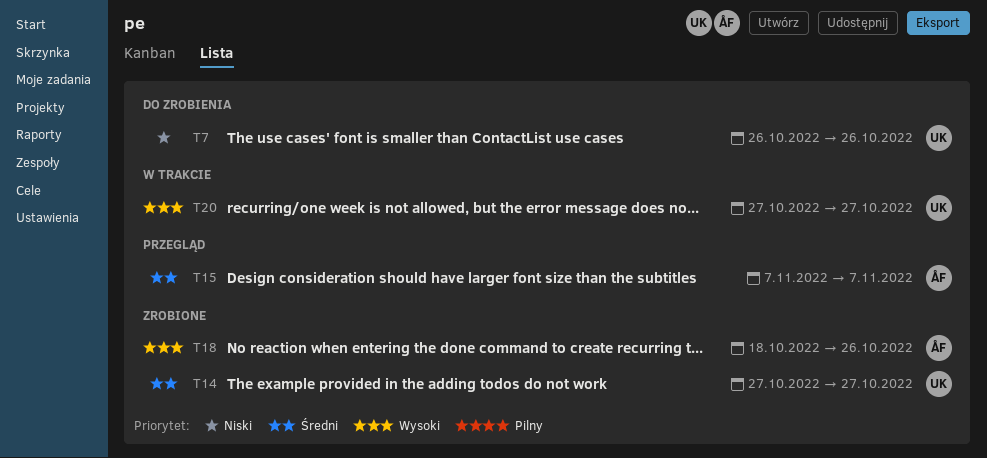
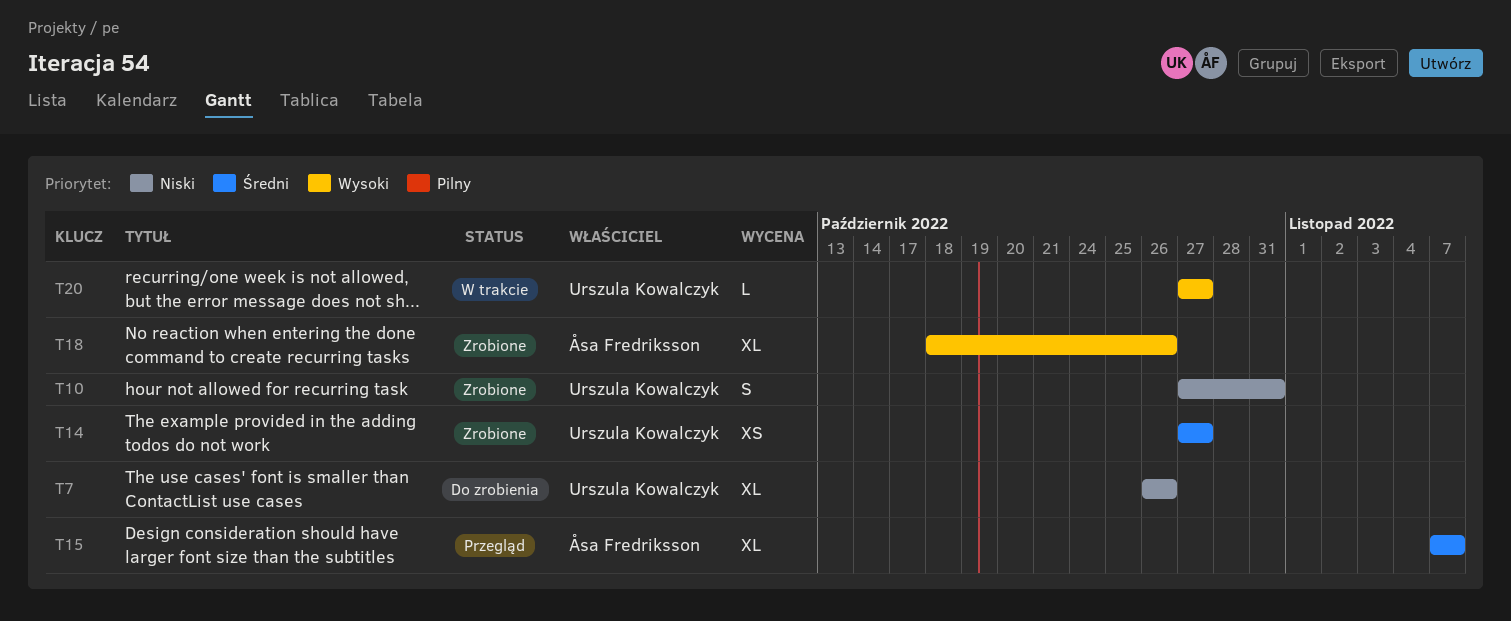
T10: none -> present

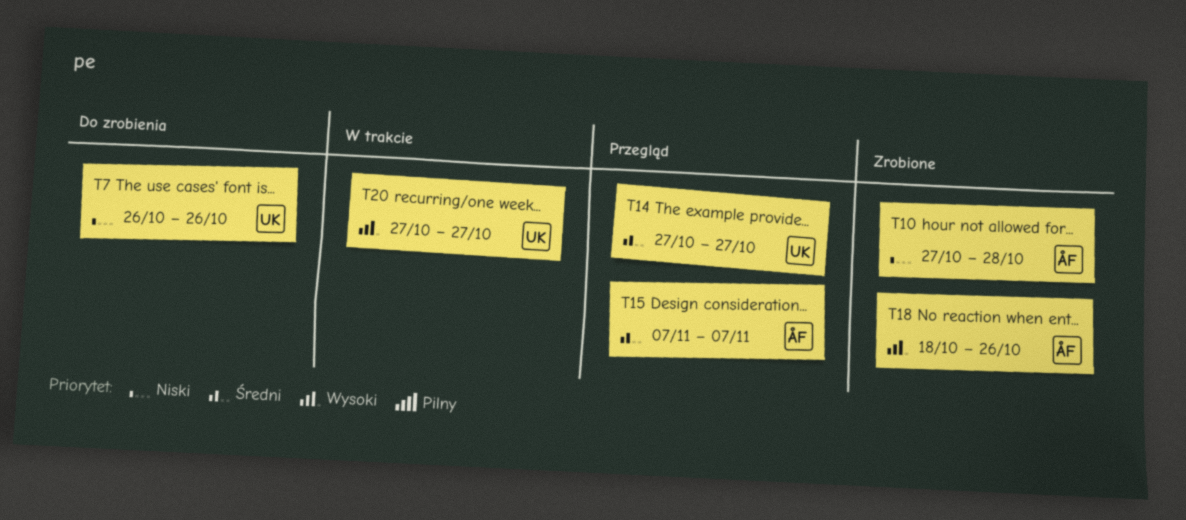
T10, owner: Urszula Kowalczyk -> Åsa Fredriksson
T10, due: Oct 31 -> Oct 28
T14, status: Zrobione -> Przegląd

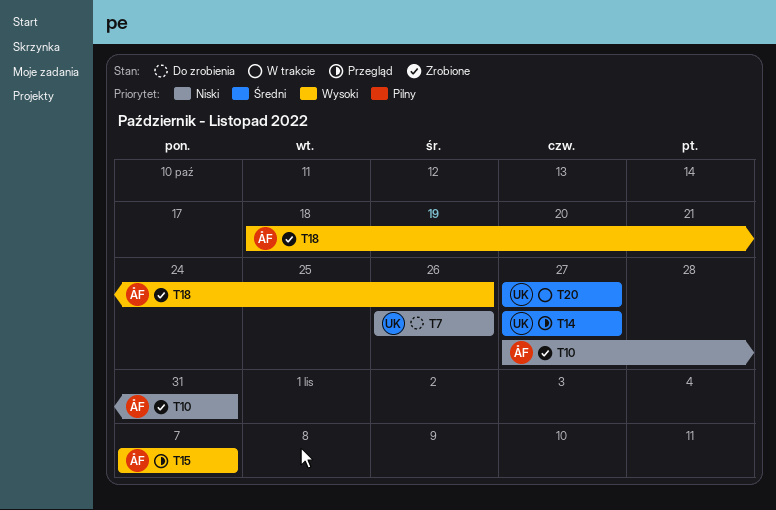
T10, due: Oct 28 -> Oct 31
T15, priority: Średni -> Wysoki
T20, priority: Wysoki -> Średni

